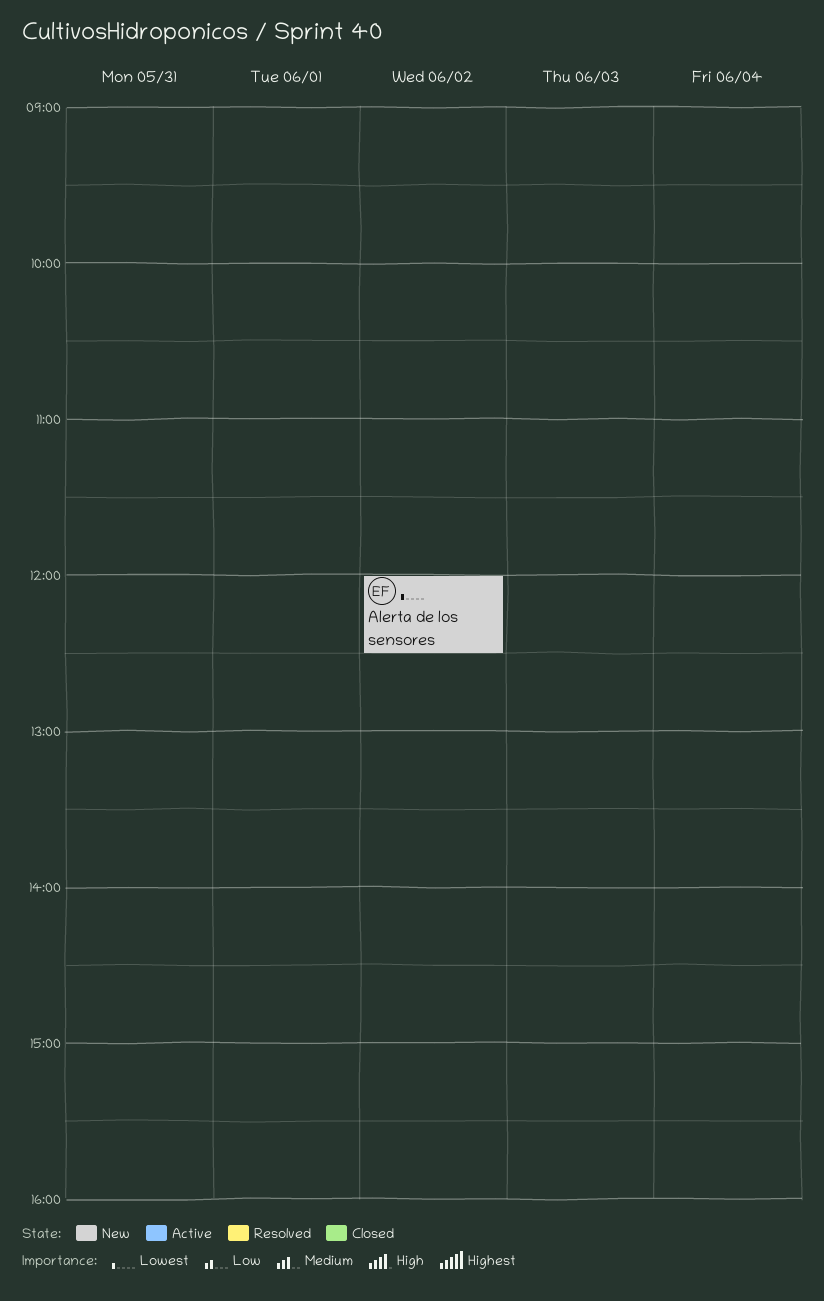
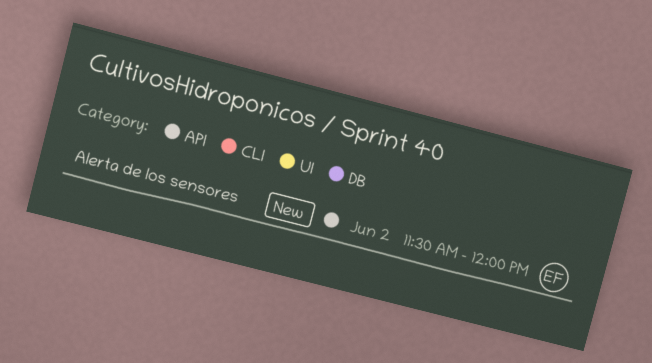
Alerta de los sensores, begins: 12:00 -> 11:30
Alerta de los sensores, ends: 12:30 -> 12:00

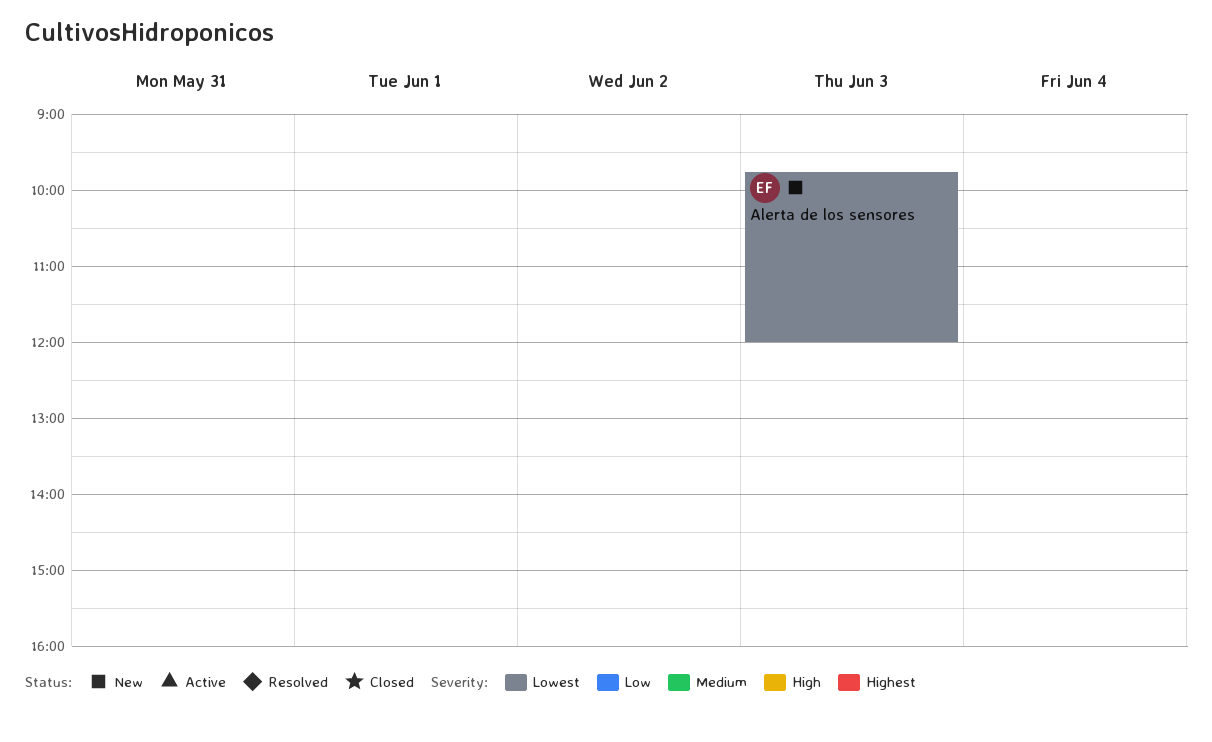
Alerta de los sensores, day: Jun 2 -> Jun 3
Alerta de los sensores, begins: 11:30 -> 09:45

